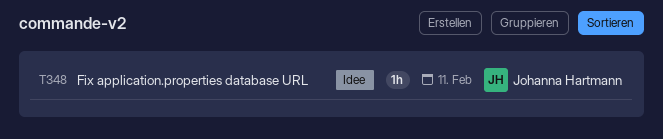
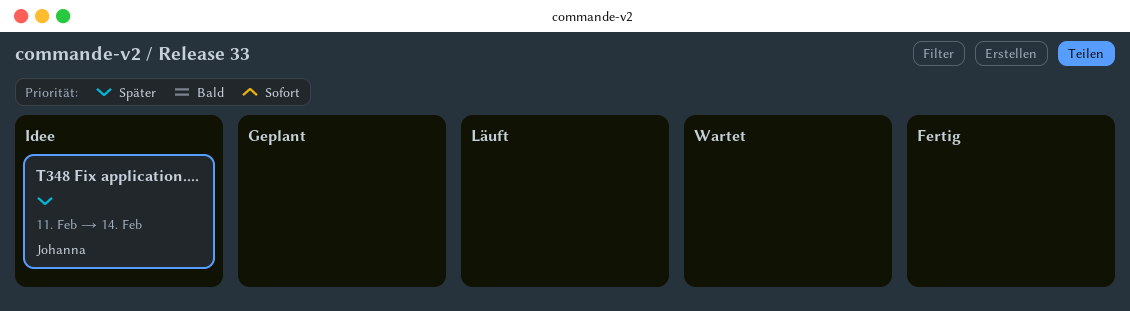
T348, due: Feb 11 -> Feb 14

